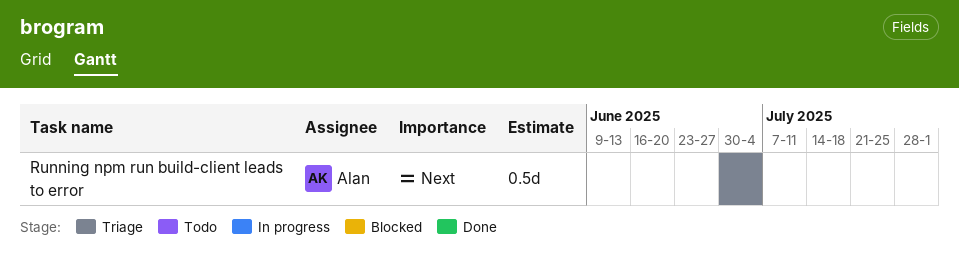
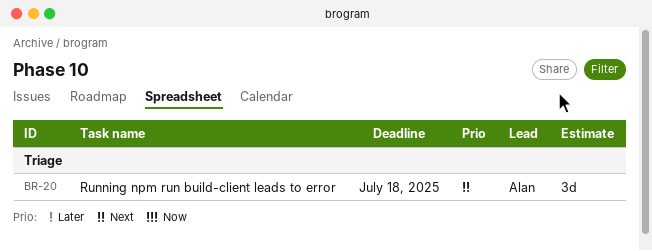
Running npm run build-client leads to error, estimate: 0.5d -> 3d
Running npm run build-client leads to error, due: Jul 4 -> Jul 18

